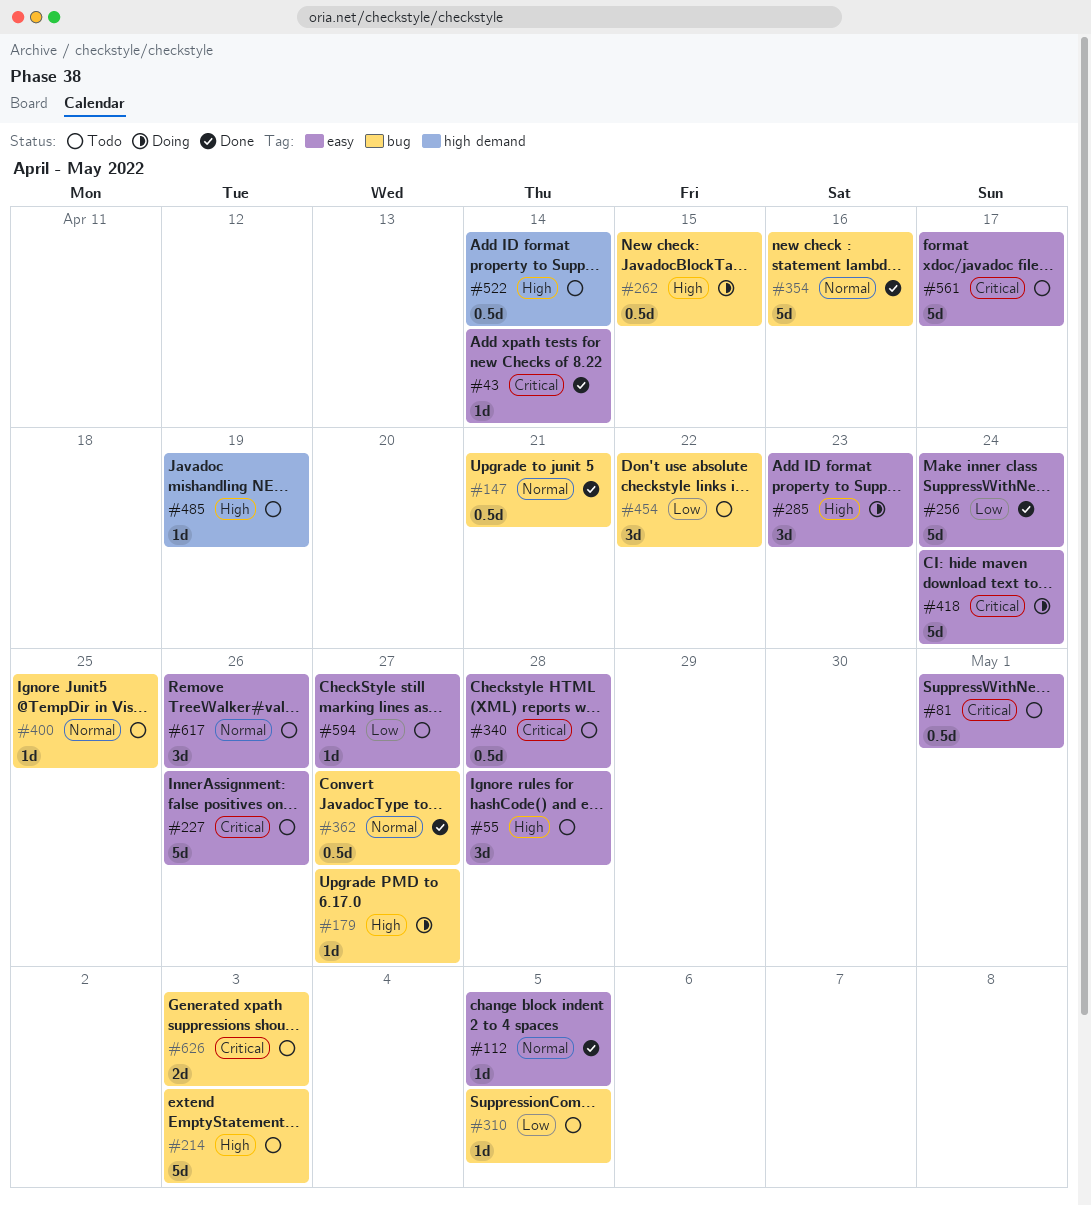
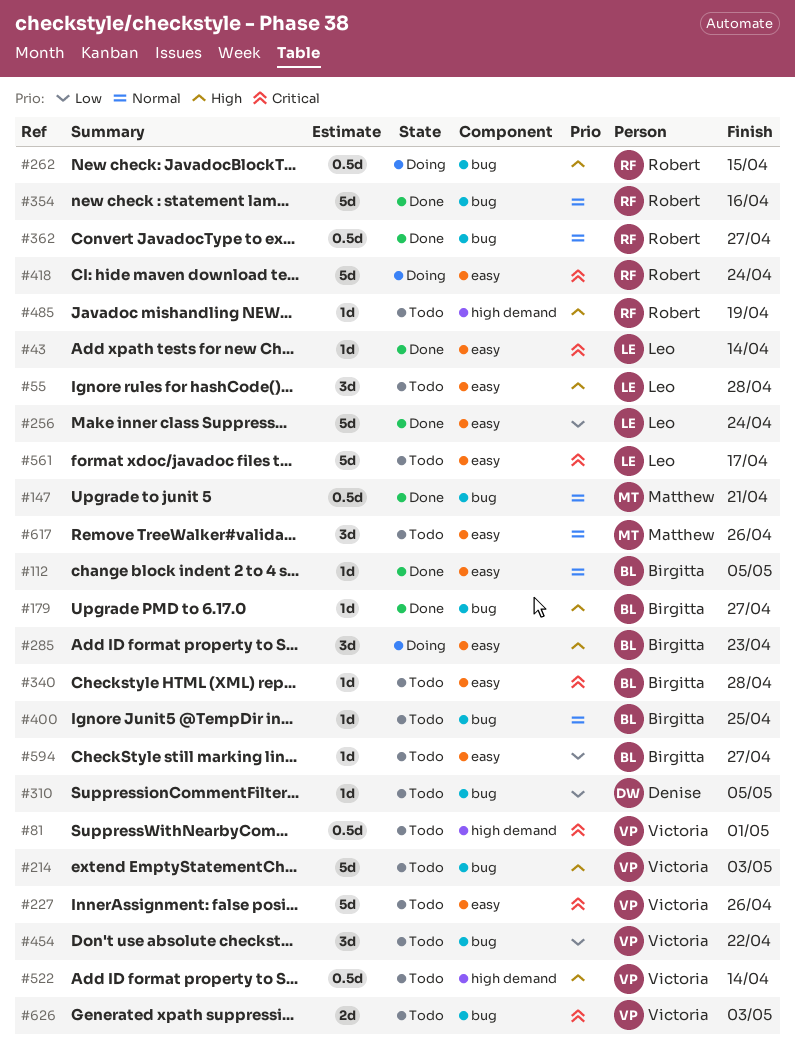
#81, label: easy -> high demand
#179, status: Doing -> Done
#340, estimate: 0.5d -> 1d

